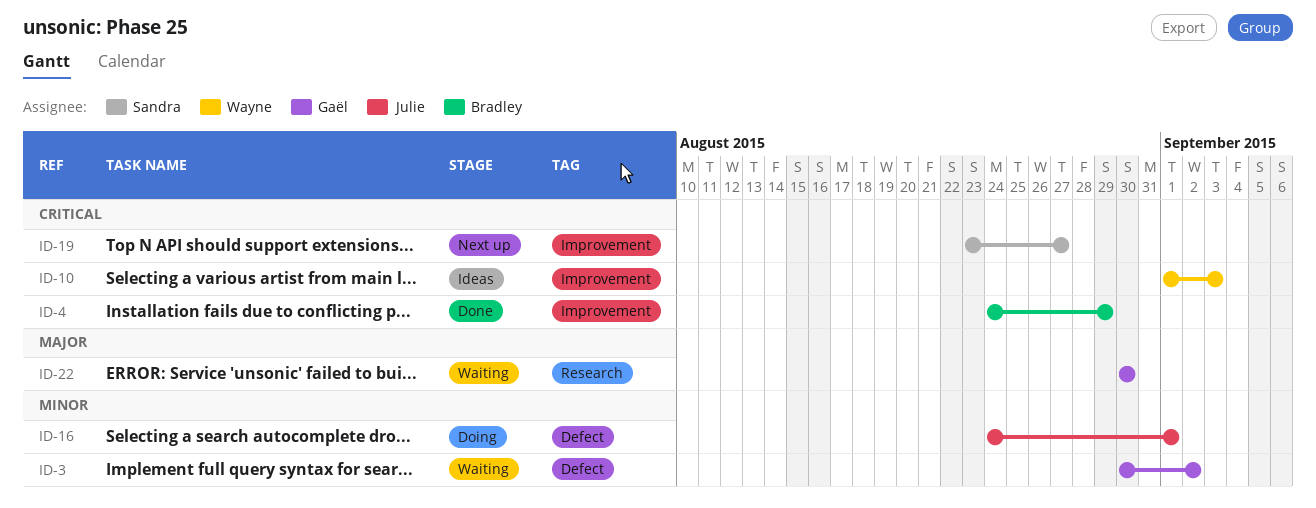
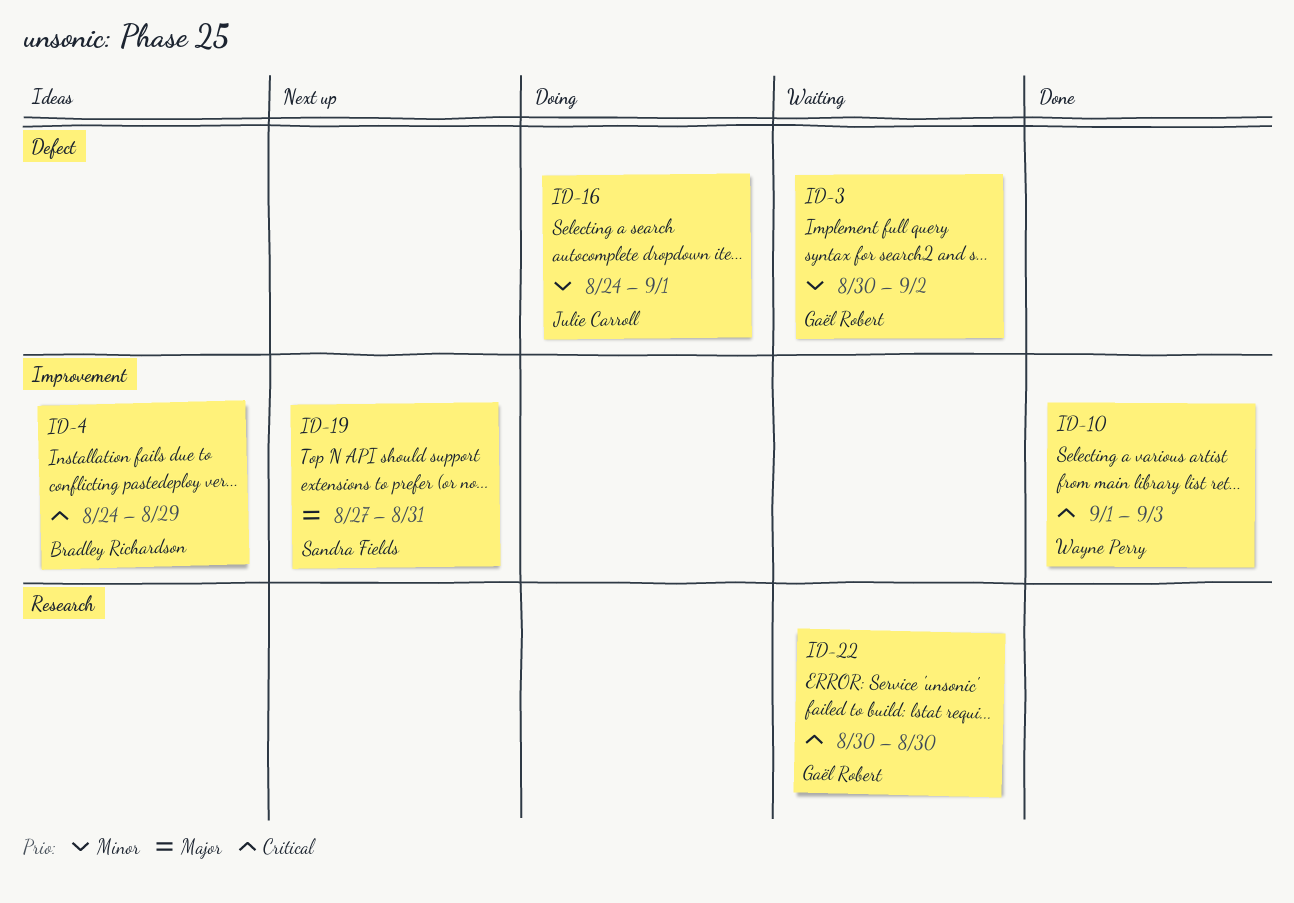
ID-4, status: Done -> Ideas
ID-10, status: Ideas -> Done
ID-19, priority: Critical -> Major
ID-19, start: Aug 23 -> Aug 27
ID-19, due: Aug 27 -> Aug 31
ID-22, priority: Major -> Critical

